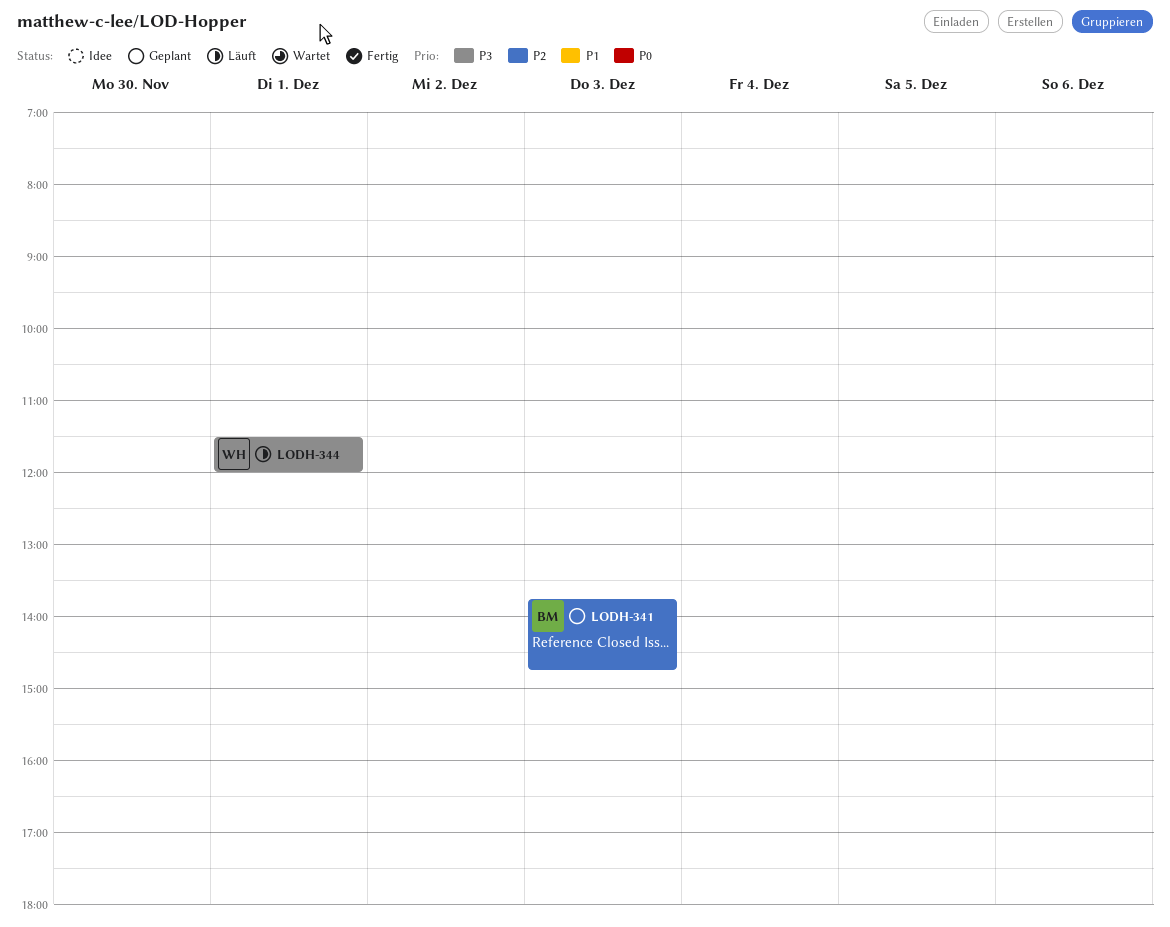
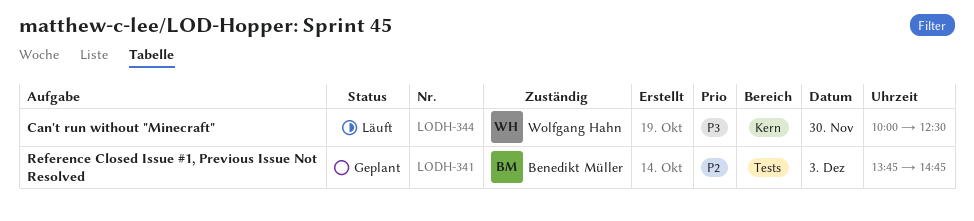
LODH-344, day: Dec 1 -> Nov 30
LODH-344, begins: 11:30 -> 10:00
LODH-344, ends: 12:00 -> 12:30

